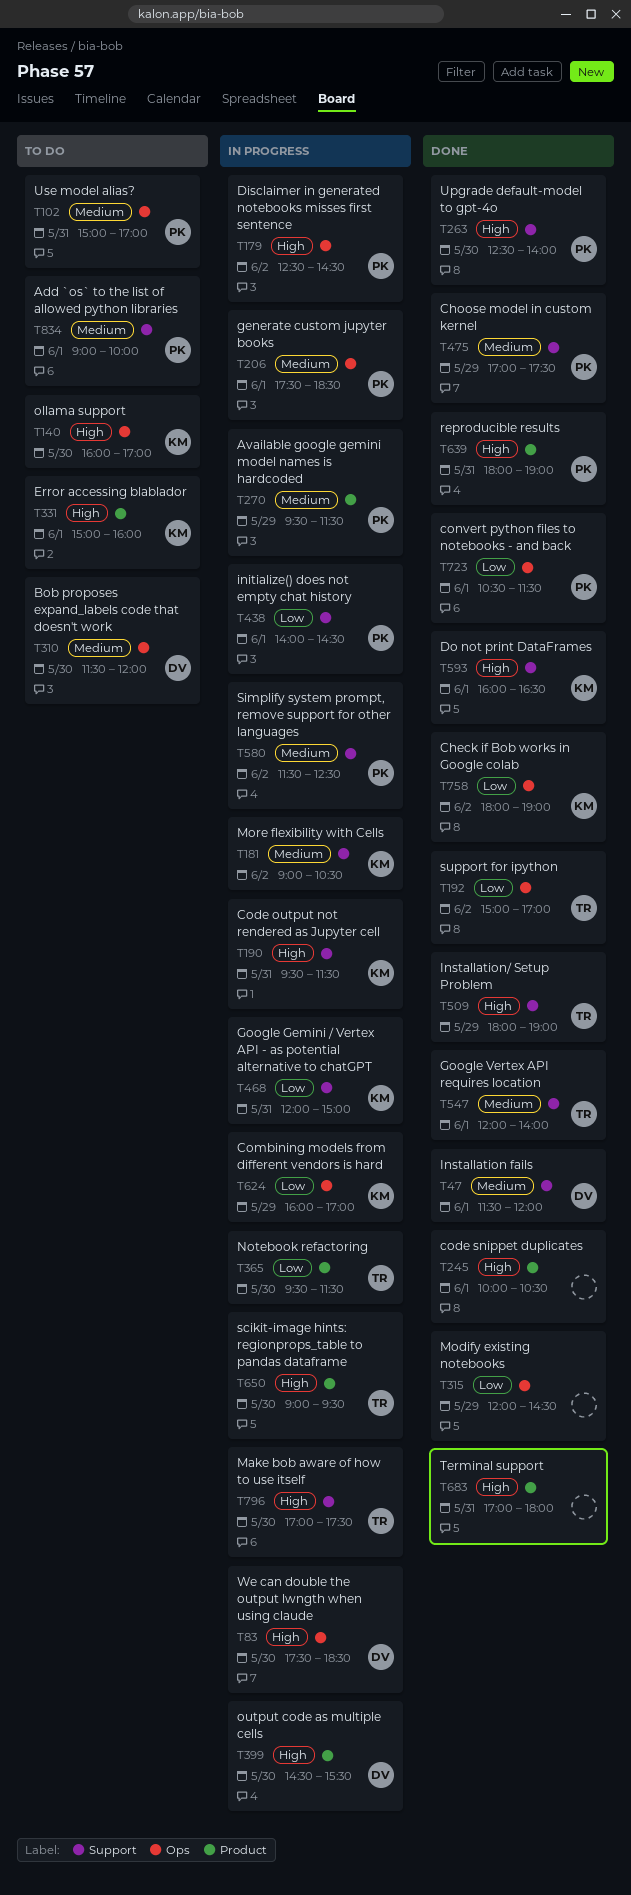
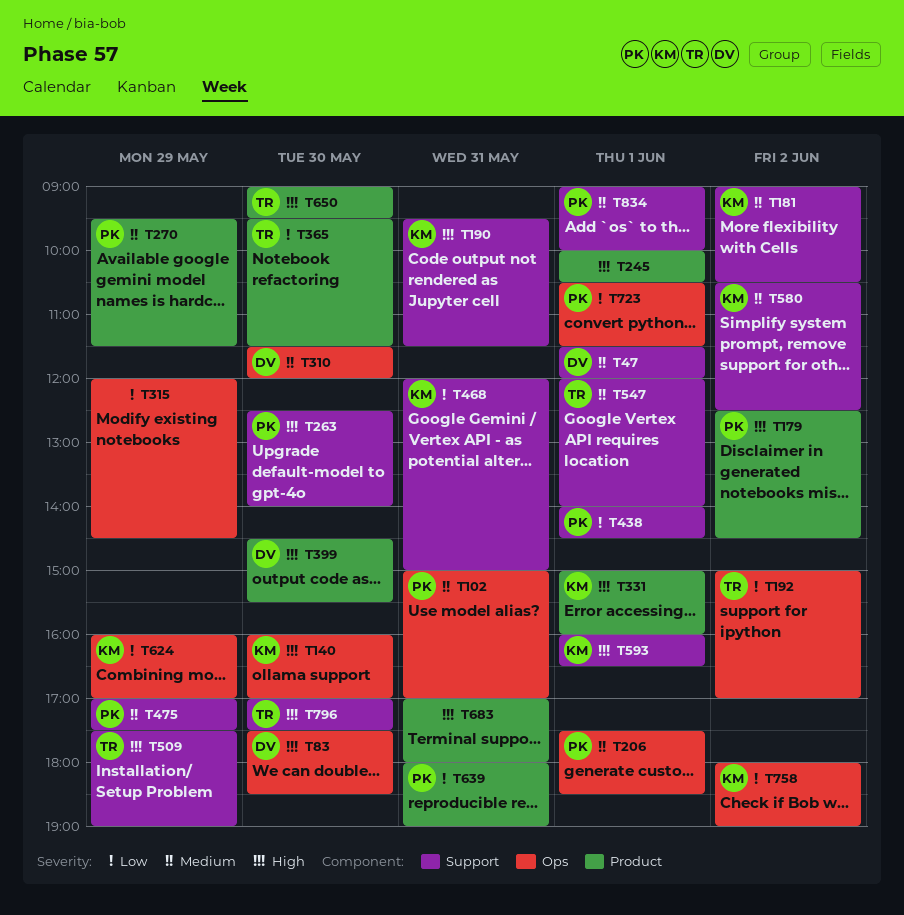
T179, label: Ops -> Product
T509, begins: 18:00 -> 17:30
T580, owner: PK -> KM
T580, begins: 11:30 -> 10:30
T639, priority: High -> Low

